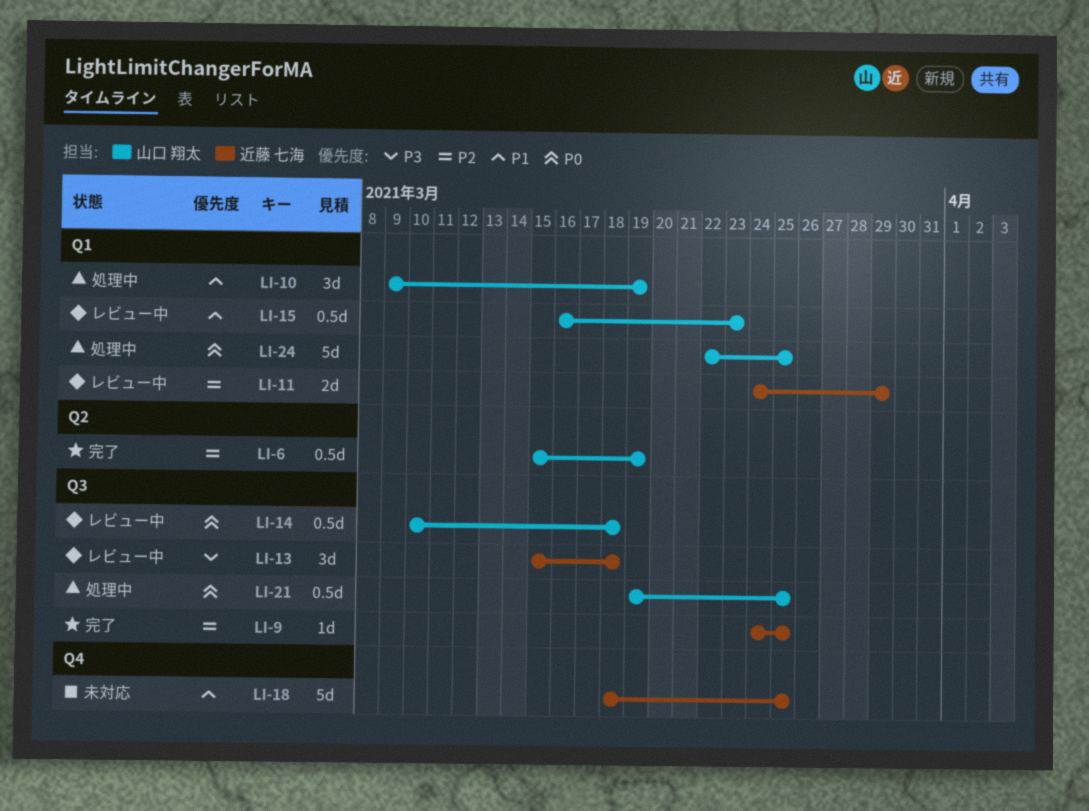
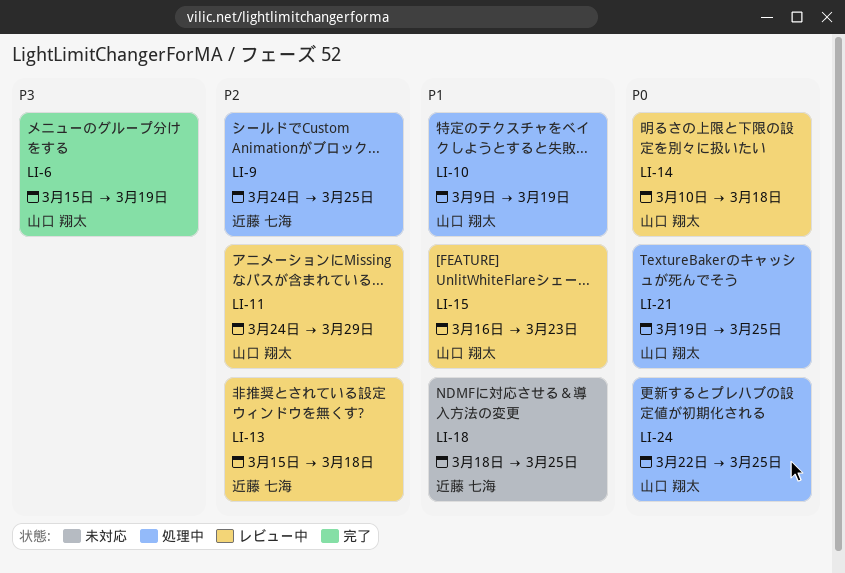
LI-6, priority: P2 -> P3
LI-9, status: 完了 -> 処理中
LI-11, owner: 近藤 七海 -> 山口 翔太
LI-13, priority: P3 -> P2

